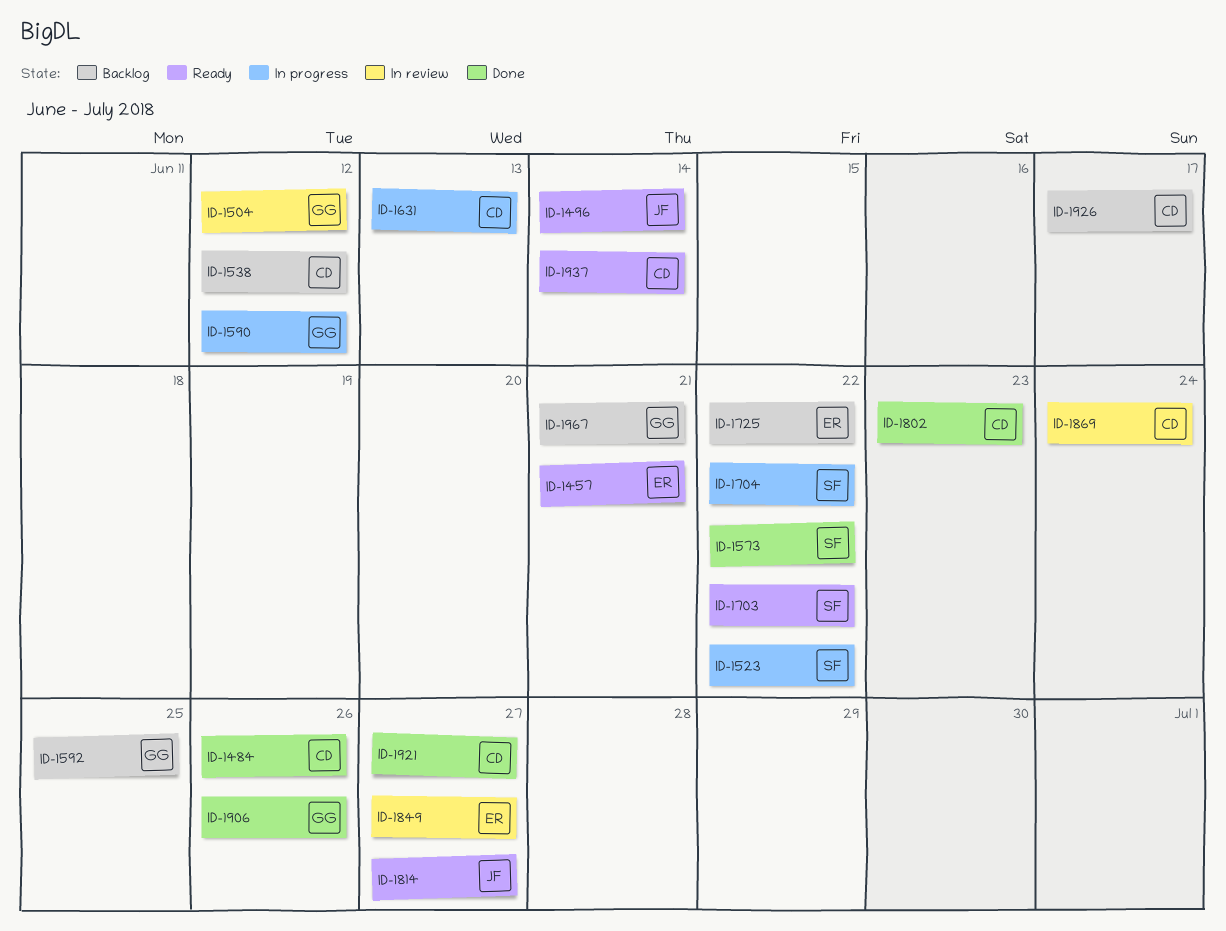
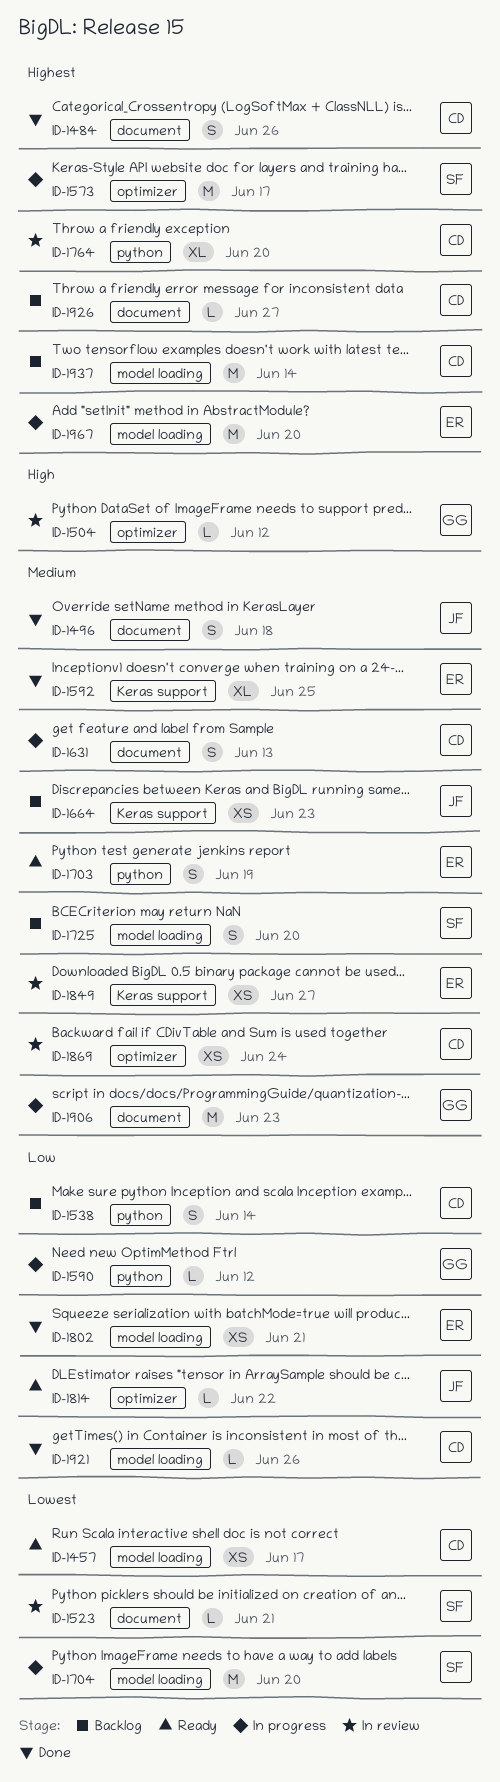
ID-1457, owner: ER -> CD
ID-1457, due: Jun 21 -> Jun 17
ID-1496, status: Ready -> Done
ID-1496, due: Jun 14 -> Jun 18
ID-1523, status: In progress -> In review
ID-1523, due: Jun 22 -> Jun 21
ID-1538, due: Jun 12 -> Jun 14
ID-1573, status: Done -> In progress
ID-1573, due: Jun 22 -> Jun 17
ID-1592, status: Backlog -> Done
ID-1592, owner: GG -> ER
ID-1664: none -> present
ID-1703, owner: SF -> ER
ID-1703, due: Jun 22 -> Jun 19
ID-1704, due: Jun 22 -> Jun 20
ID-1725, owner: ER -> SF
ID-1725, due: Jun 22 -> Jun 20
ID-1764: none -> present
ID-1802, owner: CD -> ER
ID-1802, due: Jun 23 -> Jun 21
ID-1814, due: Jun 27 -> Jun 22
ID-1906, status: Done -> In progress
ID-1906, due: Jun 26 -> Jun 23
ID-1921, due: Jun 27 -> Jun 26
ID-1926, due: Jun 17 -> Jun 27
ID-1937, status: Ready -> Backlog
ID-1967, status: Backlog -> In progress
ID-1967, owner: GG -> ER
ID-1967, due: Jun 21 -> Jun 20

